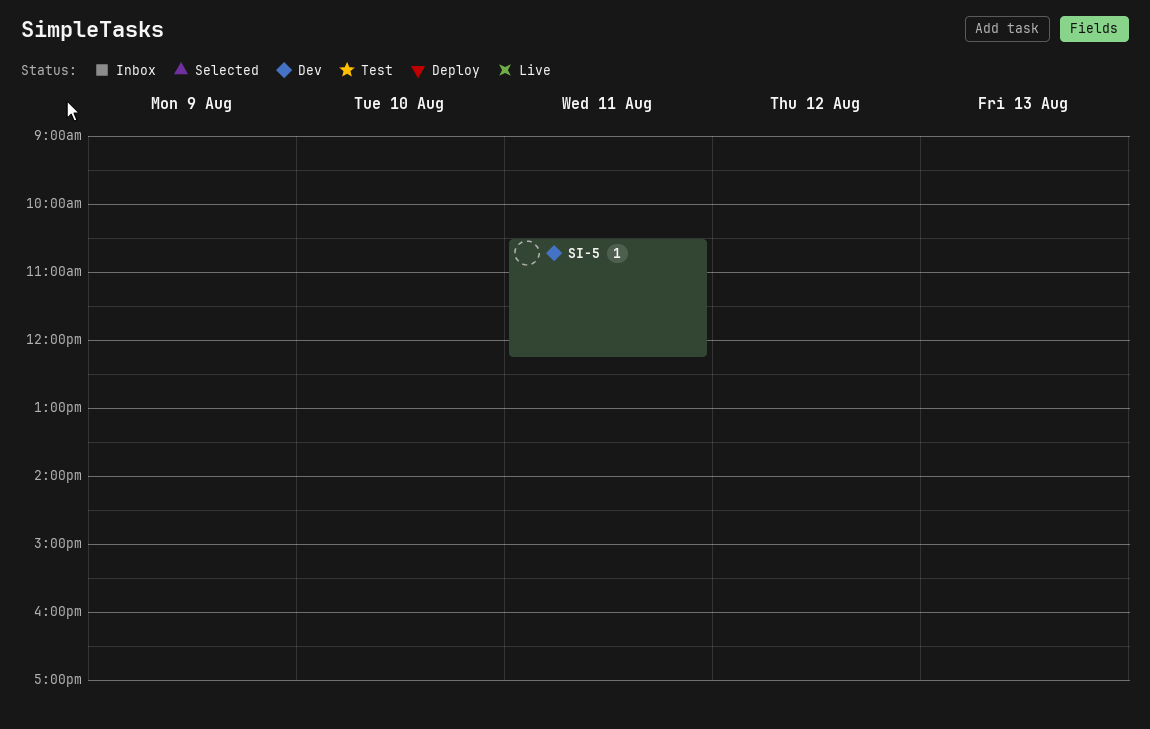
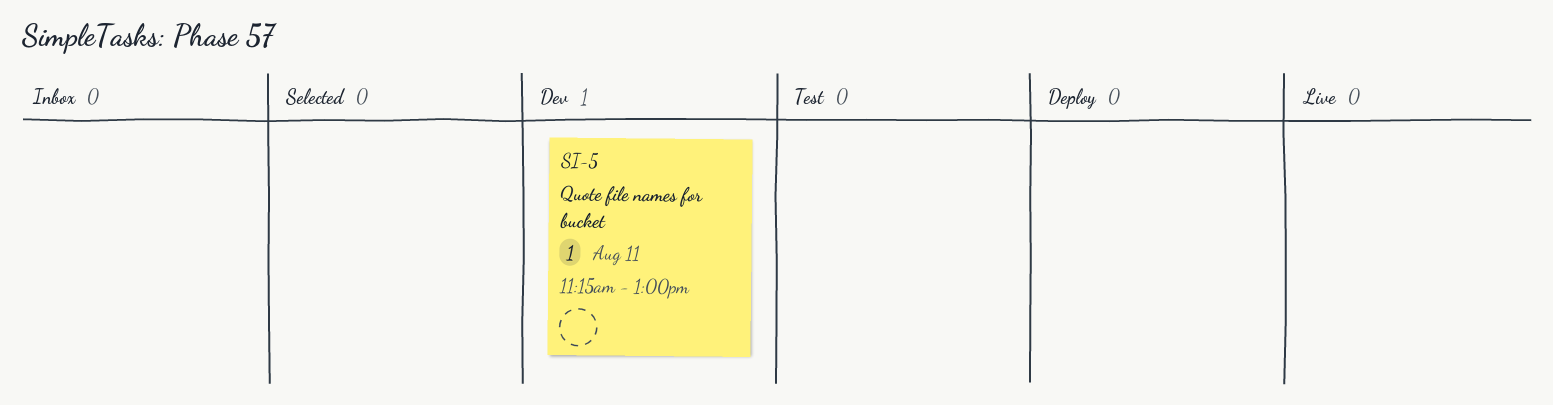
SI-5, begins: 10:30 -> 11:15
SI-5, ends: 12:15 -> 13:00

